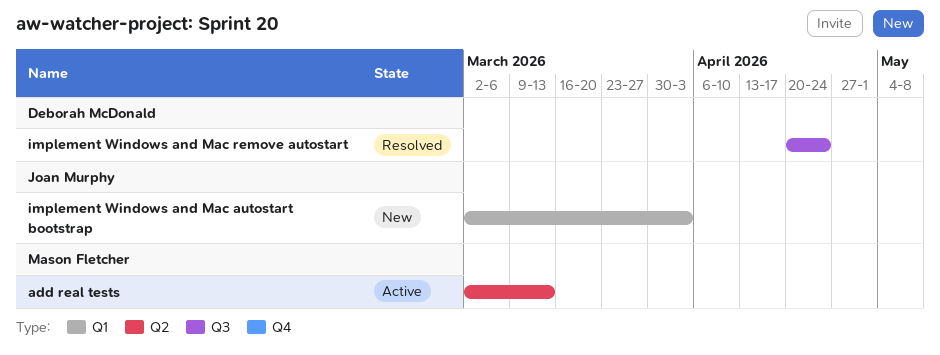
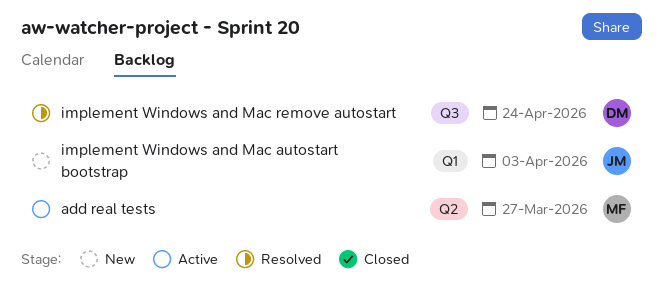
add real tests, due: Mar 13 -> Mar 27

